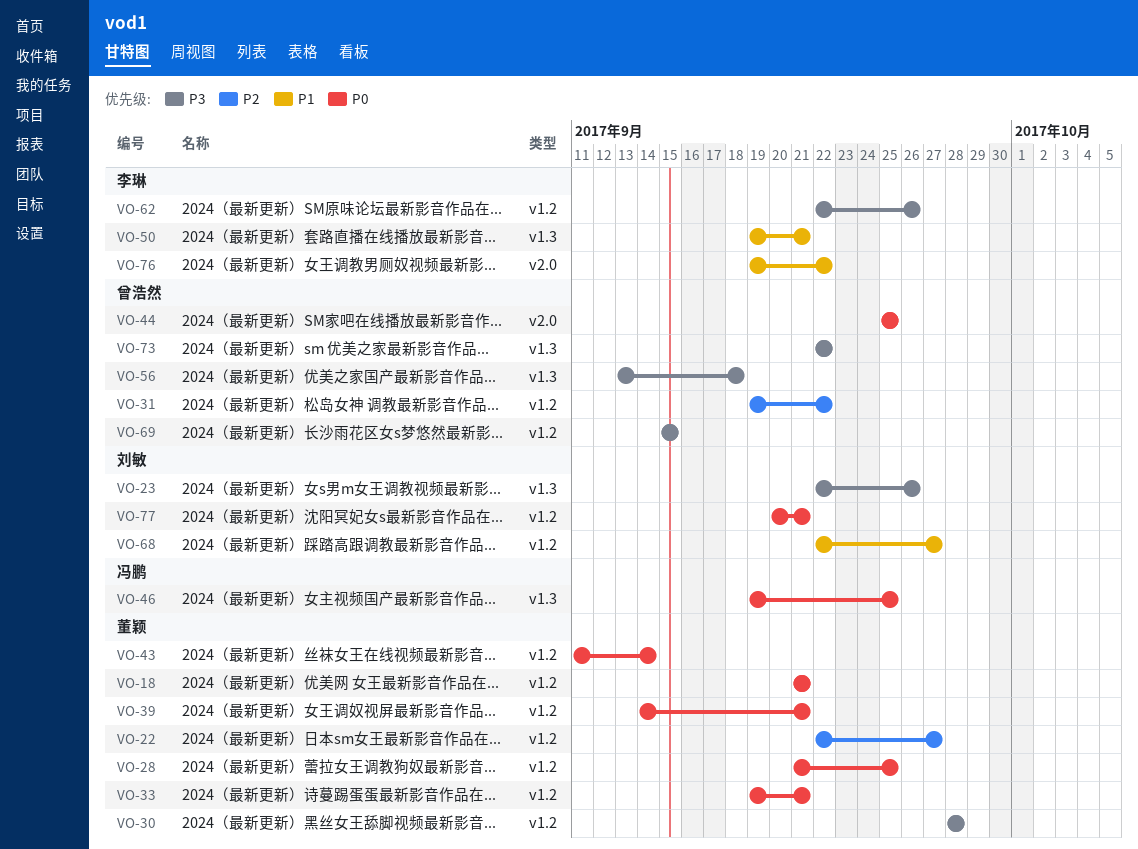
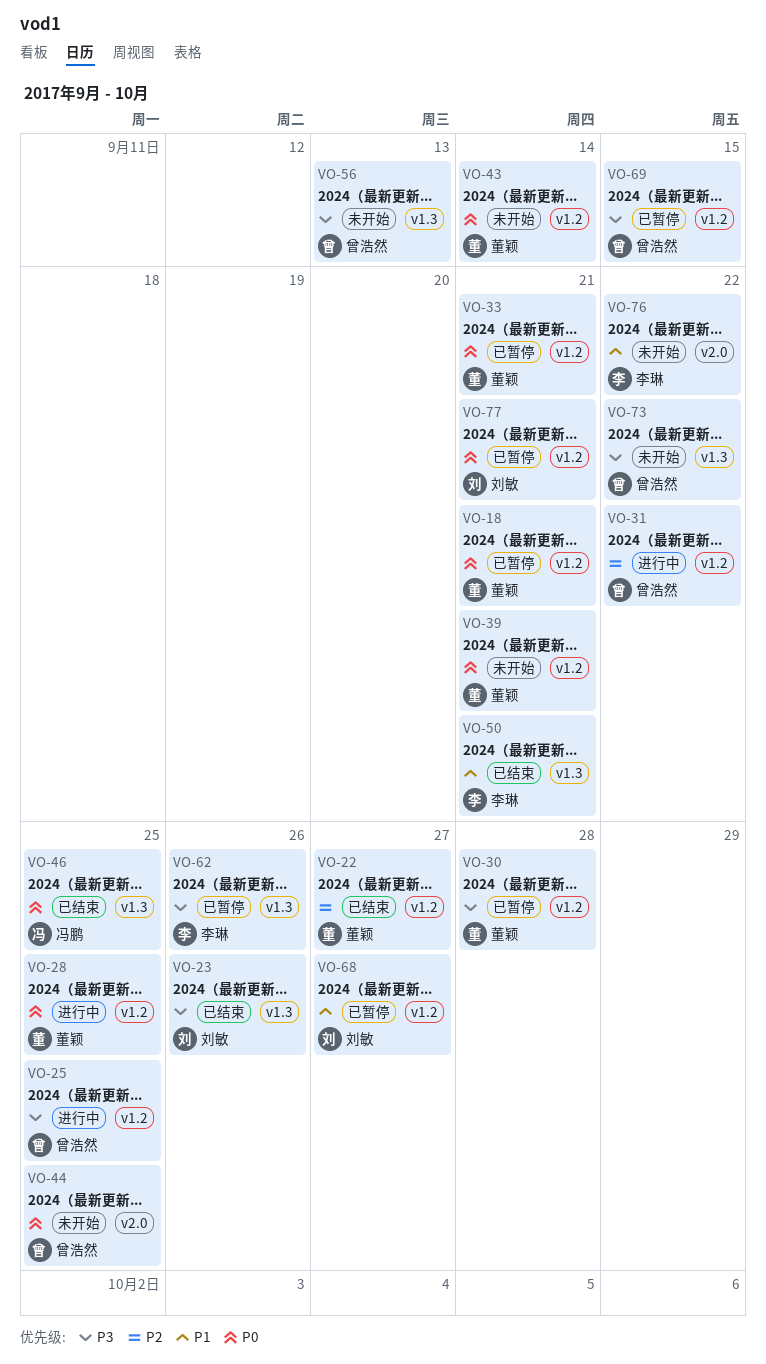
VO-25: none -> present
VO-56, due: Sep 18 -> Sep 13
VO-62, label: v1.2 -> v1.3

